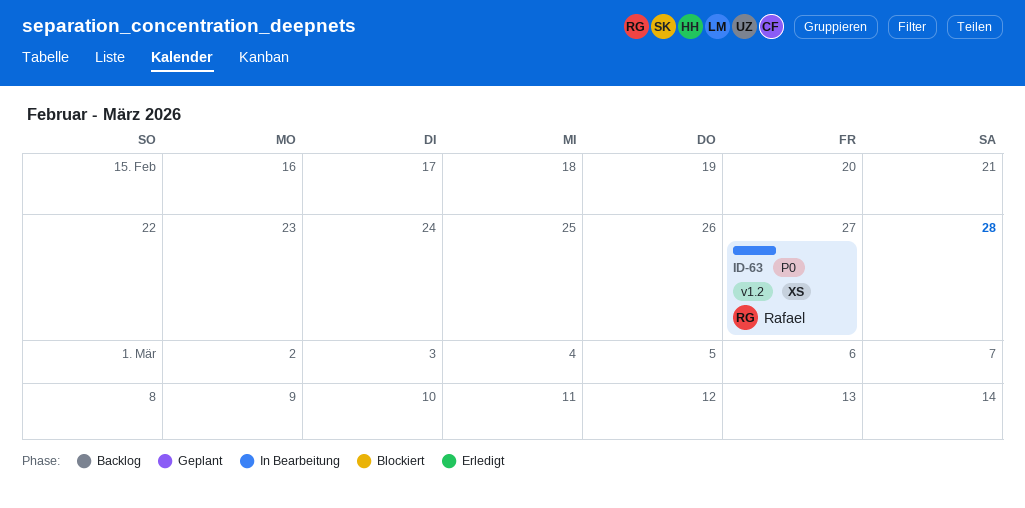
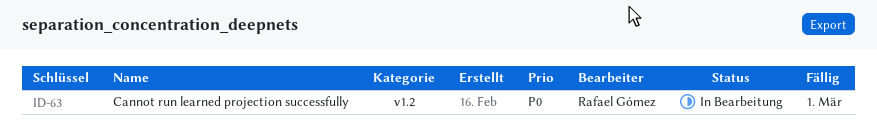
ID-63, due: Feb 27 -> Mar 1

